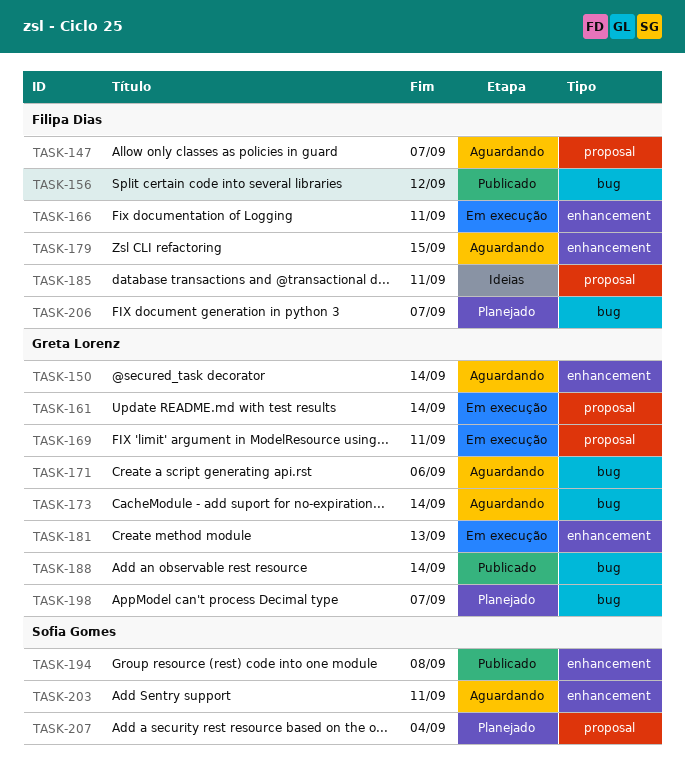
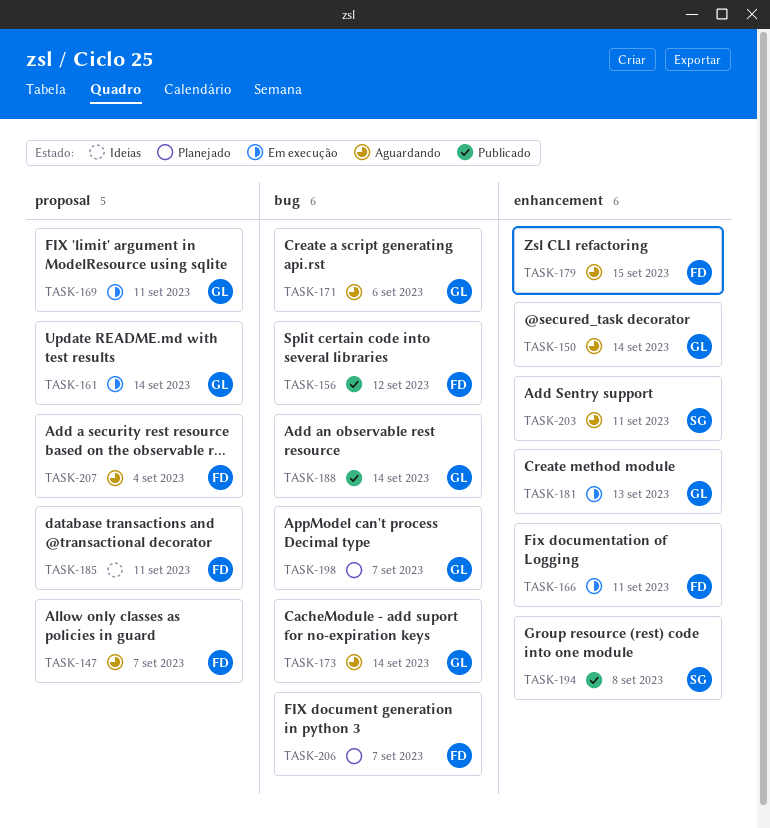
TASK-207, status: Planejado -> Aguardando
TASK-207, owner: Sofia Gomes -> Filipa Dias

